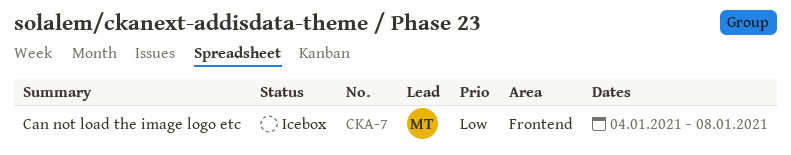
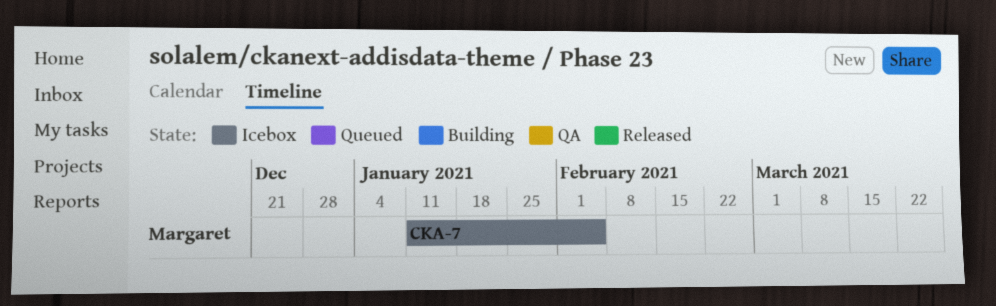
CKA-7, start: Jan 4 -> Jan 11
CKA-7, due: Jan 8 -> Feb 5

